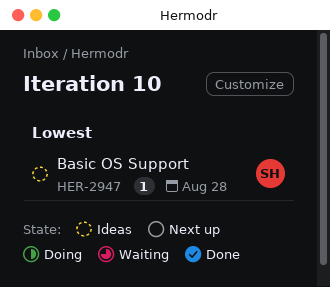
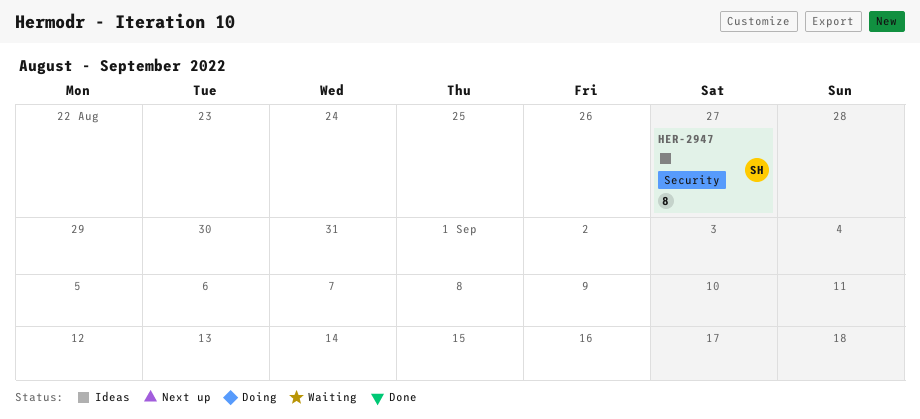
HER-2947, estimate: 1 -> 8
HER-2947, due: Aug 28 -> Aug 27

